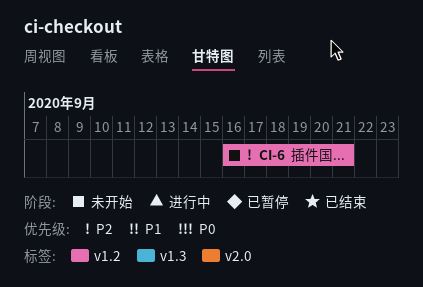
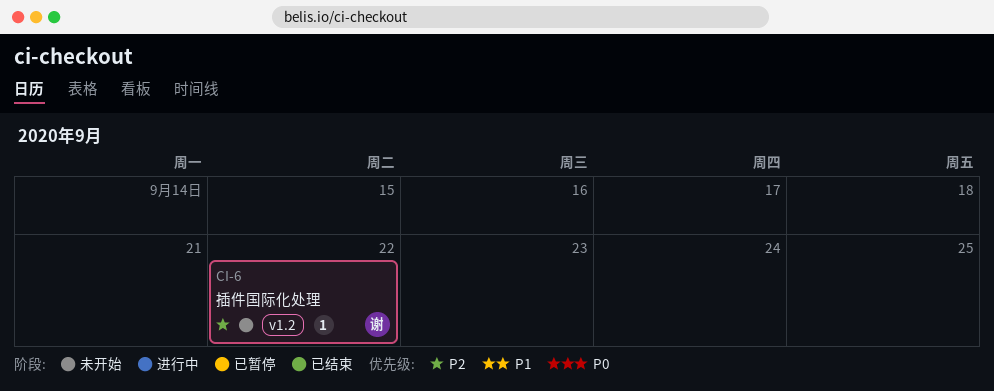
CI-6, due: Sep 21 -> Sep 22

